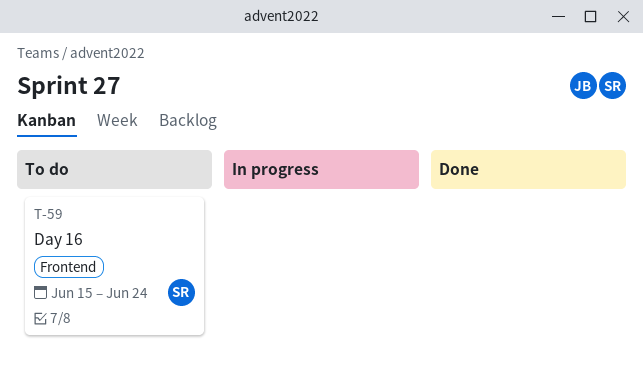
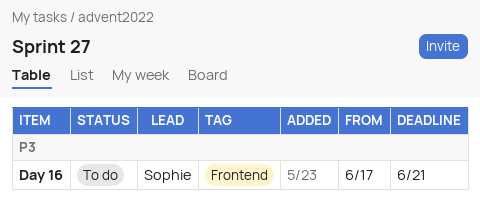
Day 16, start: Jun 15 -> Jun 17
Day 16, due: Jun 24 -> Jun 21

